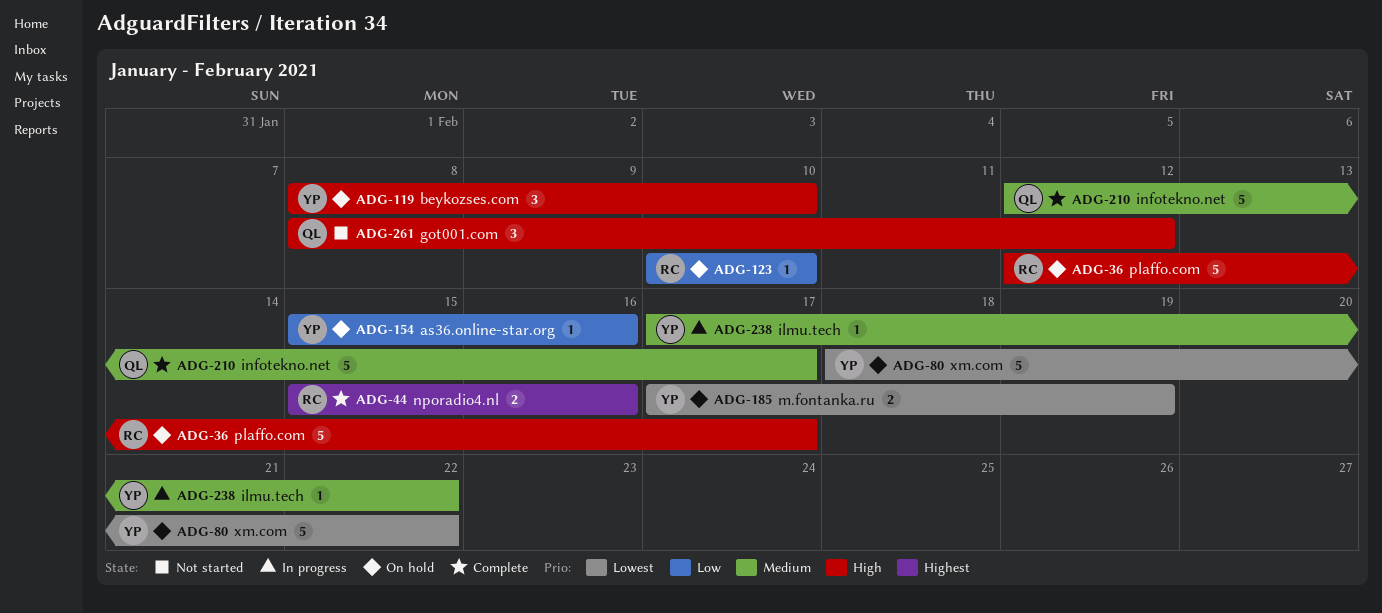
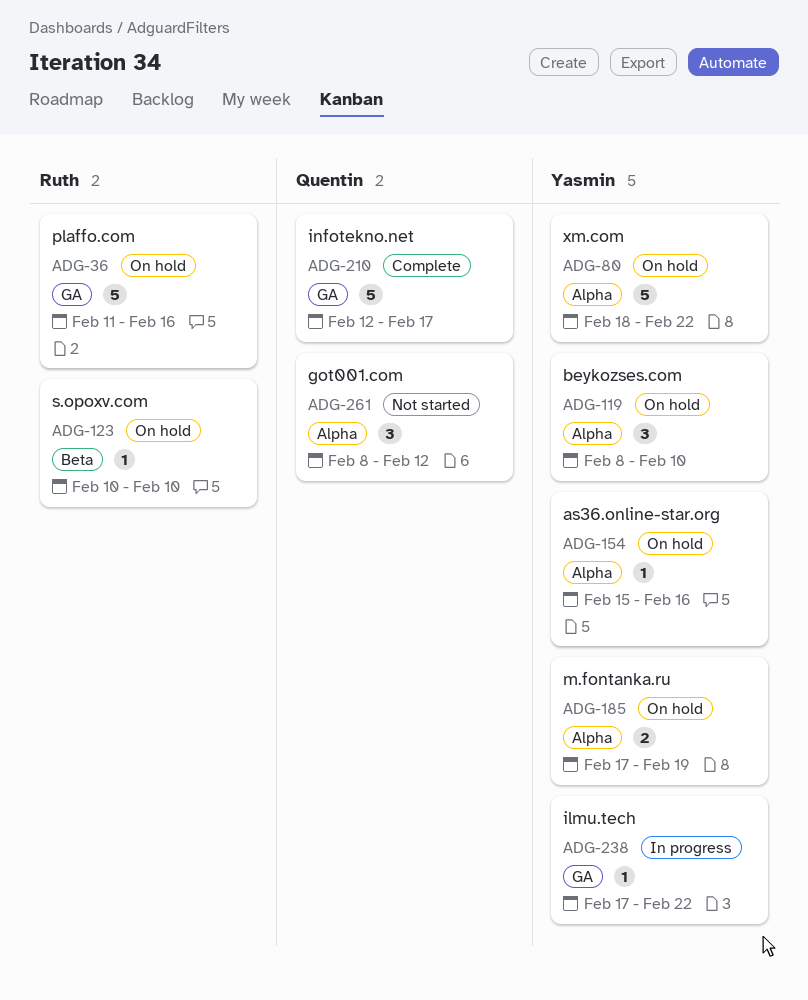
ADG-36, start: Feb 12 -> Feb 11
ADG-36, due: Feb 17 -> Feb 16
ADG-44: present -> none

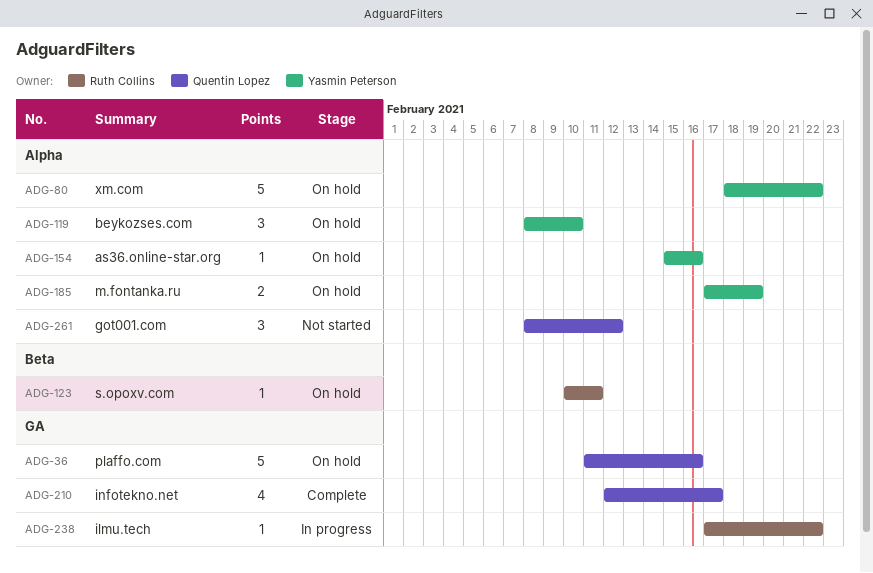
ADG-36, owner: Ruth Collins -> Quentin Lopez
ADG-123, due: Feb 10 -> Feb 11
ADG-210, estimate: 5 -> 4
ADG-238, owner: Yasmin Peterson -> Ruth Collins

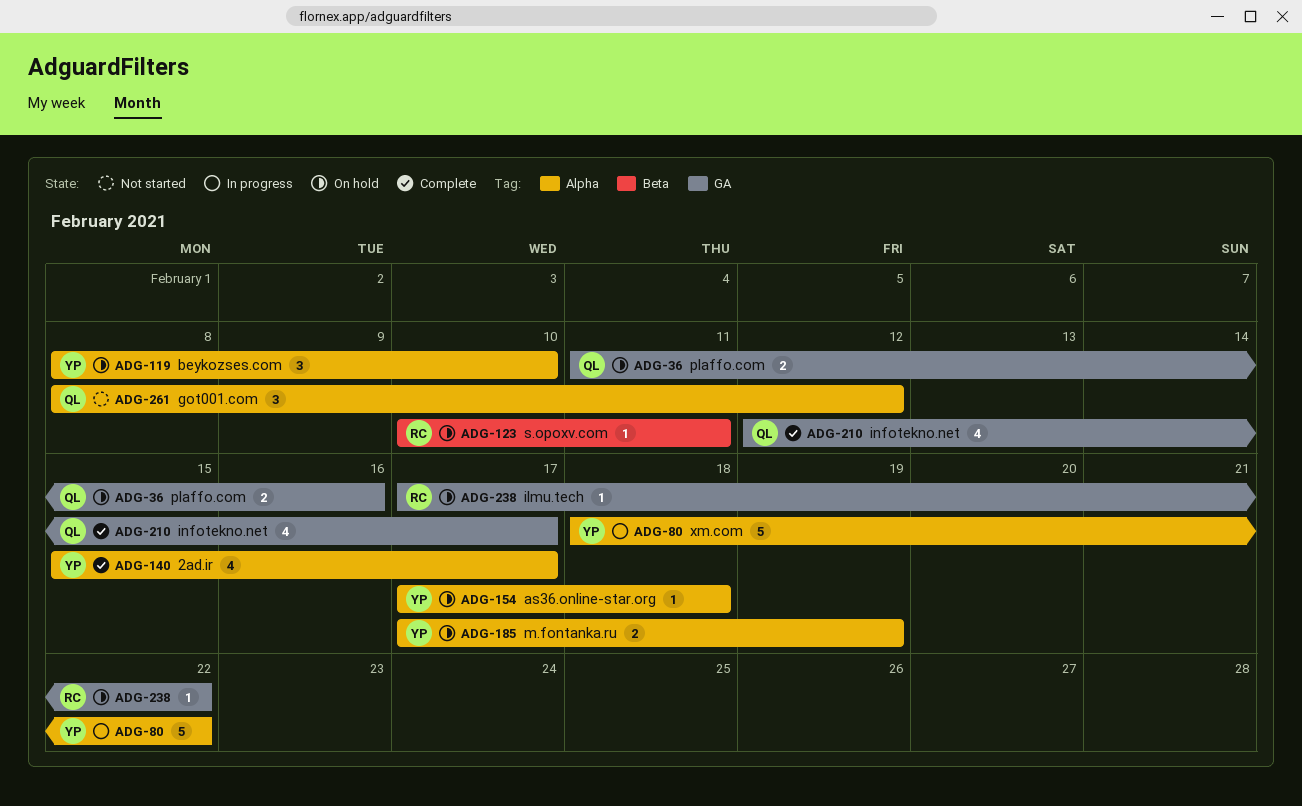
ADG-36, estimate: 5 -> 2
ADG-80, status: On hold -> In progress
ADG-140: none -> present
ADG-154, start: Feb 15 -> Feb 17
ADG-154, due: Feb 16 -> Feb 18
ADG-238, status: In progress -> On hold

